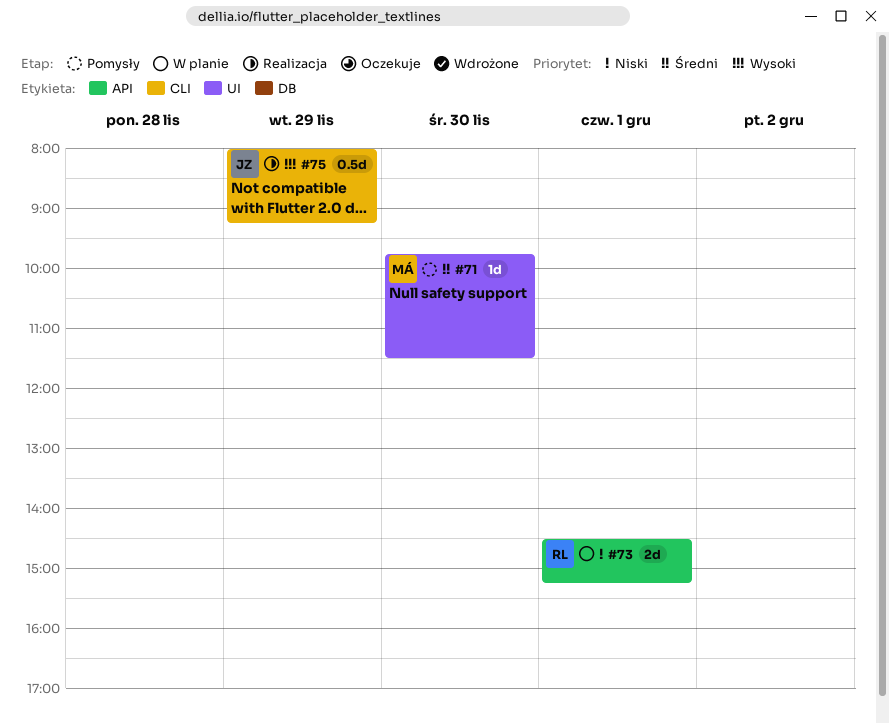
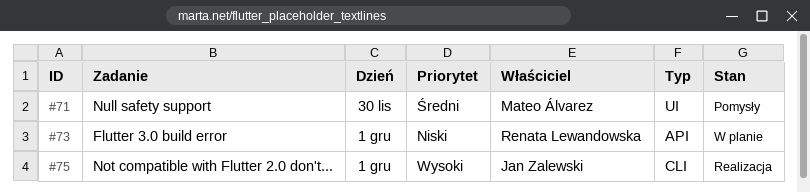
#75, day: Nov 29 -> Dec 1

